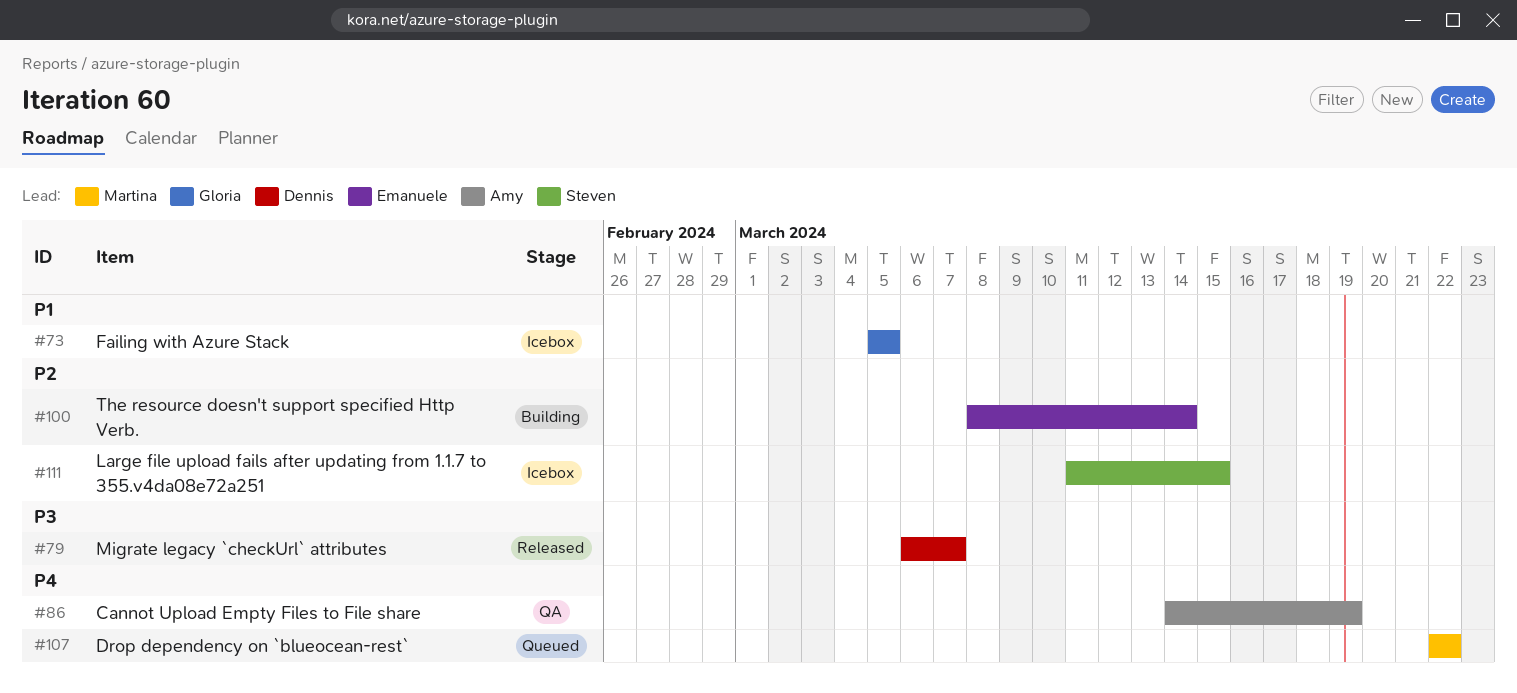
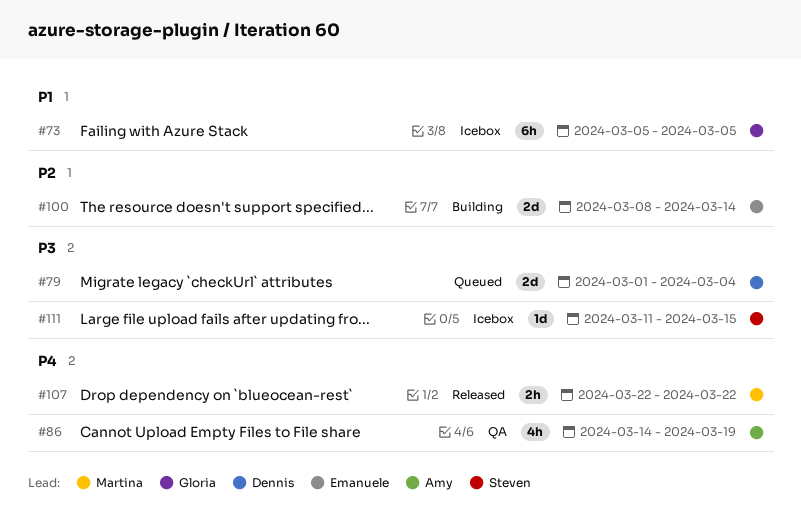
#79, status: Released -> Queued
#79, start: Mar 6 -> Mar 1
#79, due: Mar 7 -> Mar 4
#107, status: Queued -> Released
#111, priority: P2 -> P3

